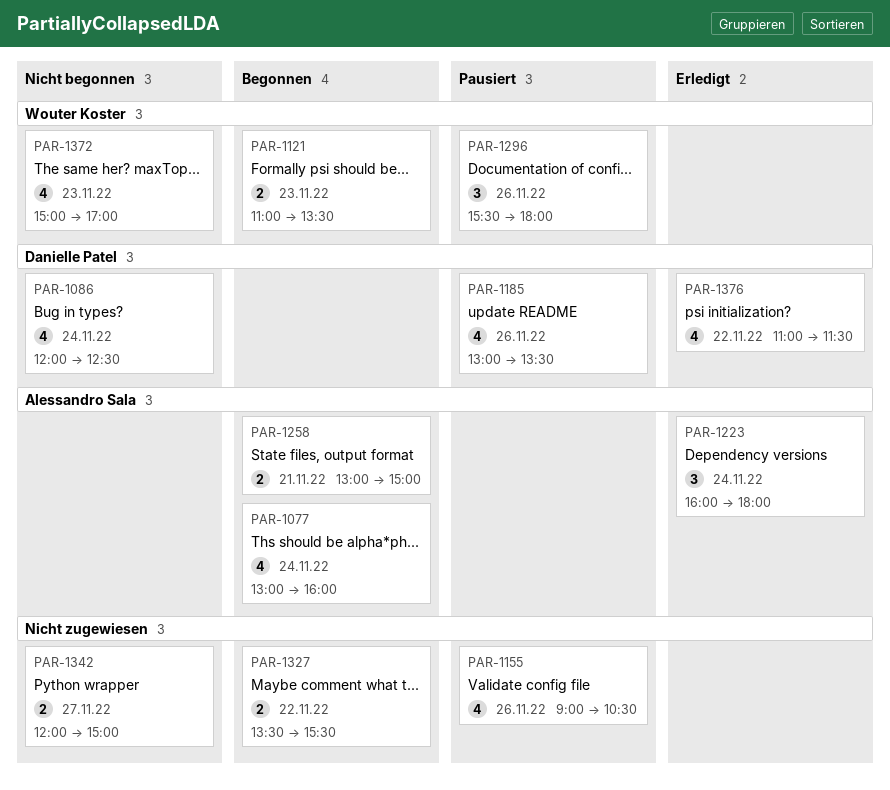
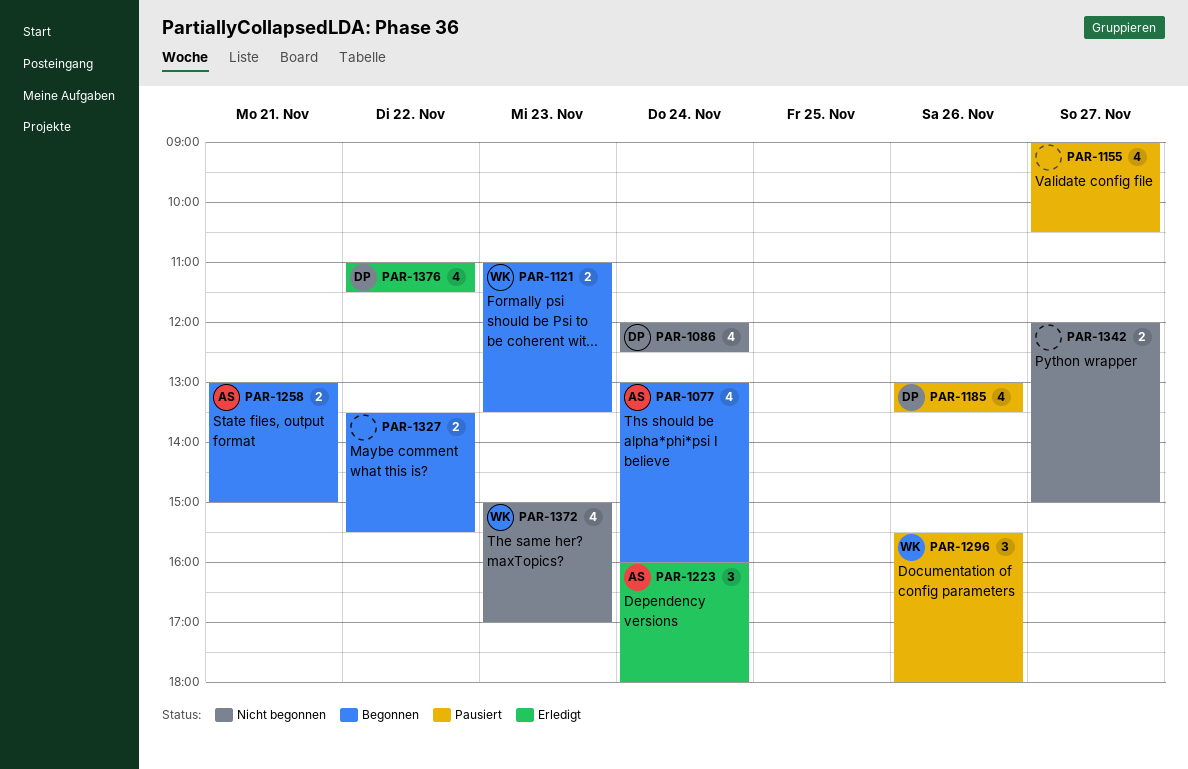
PAR-1155, day: Nov 26 -> Nov 27

